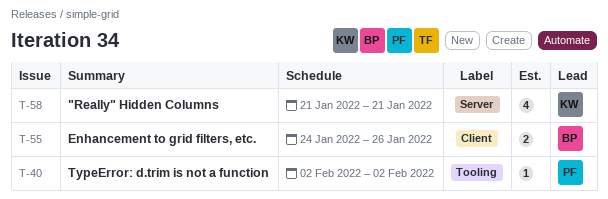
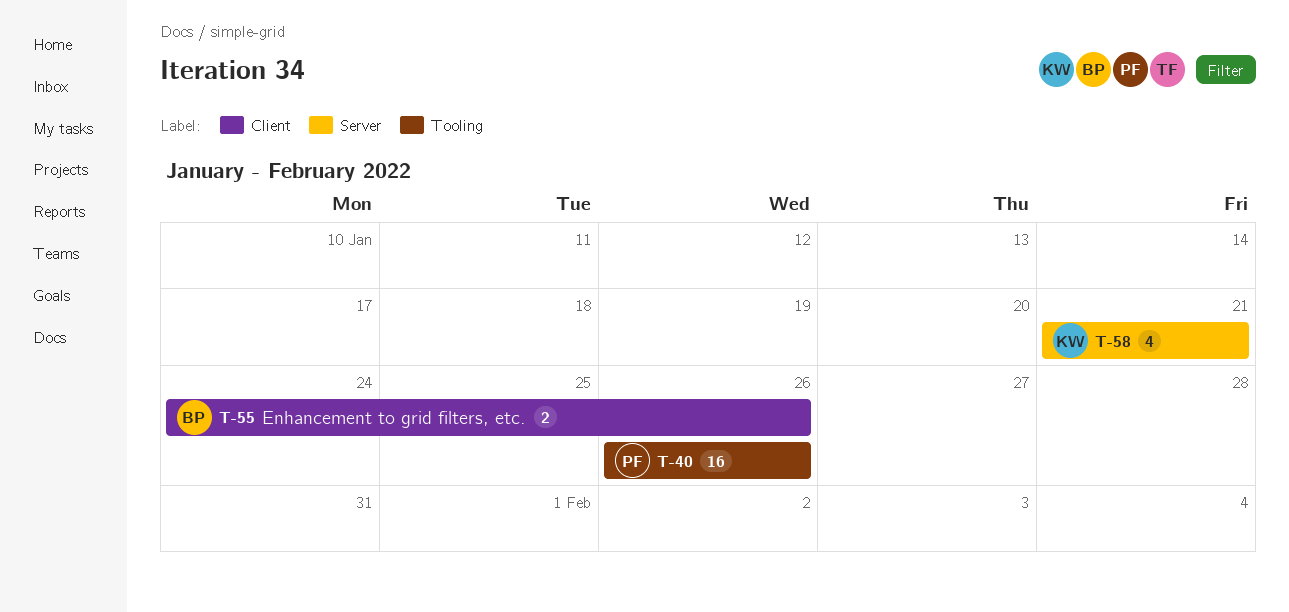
T-40, estimate: 1 -> 16
T-40, start: Feb 2 -> Jan 26
T-40, due: Feb 2 -> Jan 26

